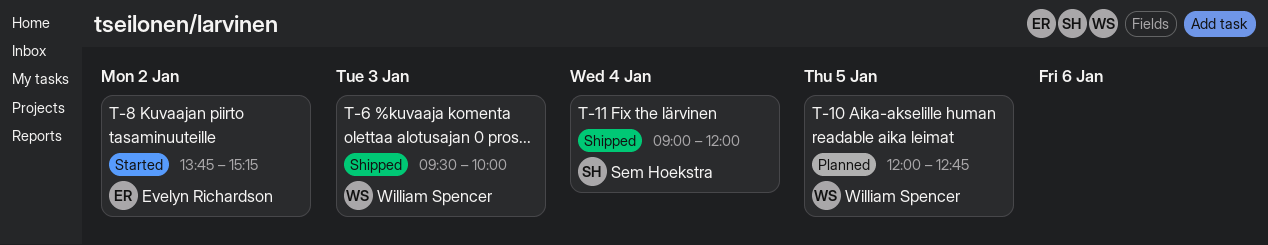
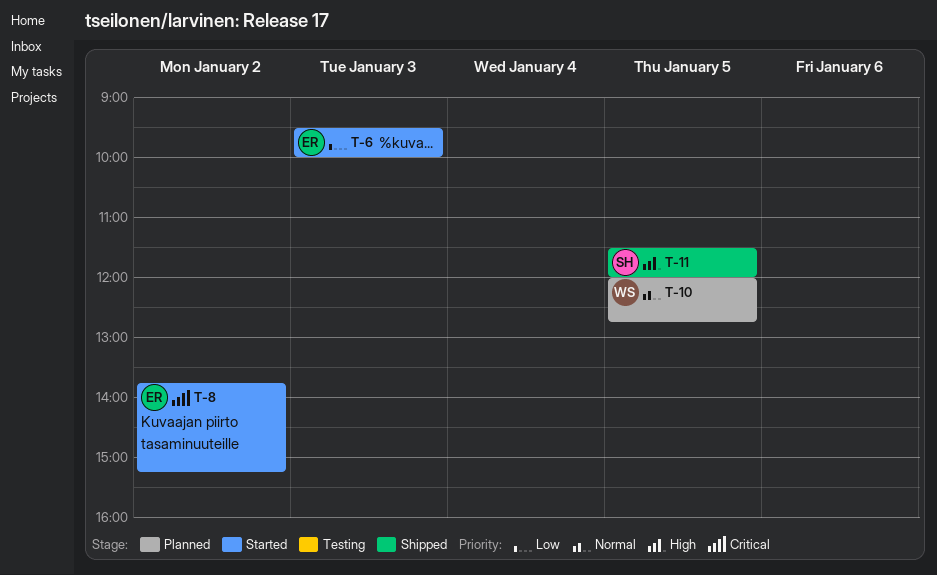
T-6, status: Shipped -> Started
T-6, owner: William Spencer -> Evelyn Richardson
T-11, day: Jan 4 -> Jan 5
T-11, begins: 09:00 -> 11:30

